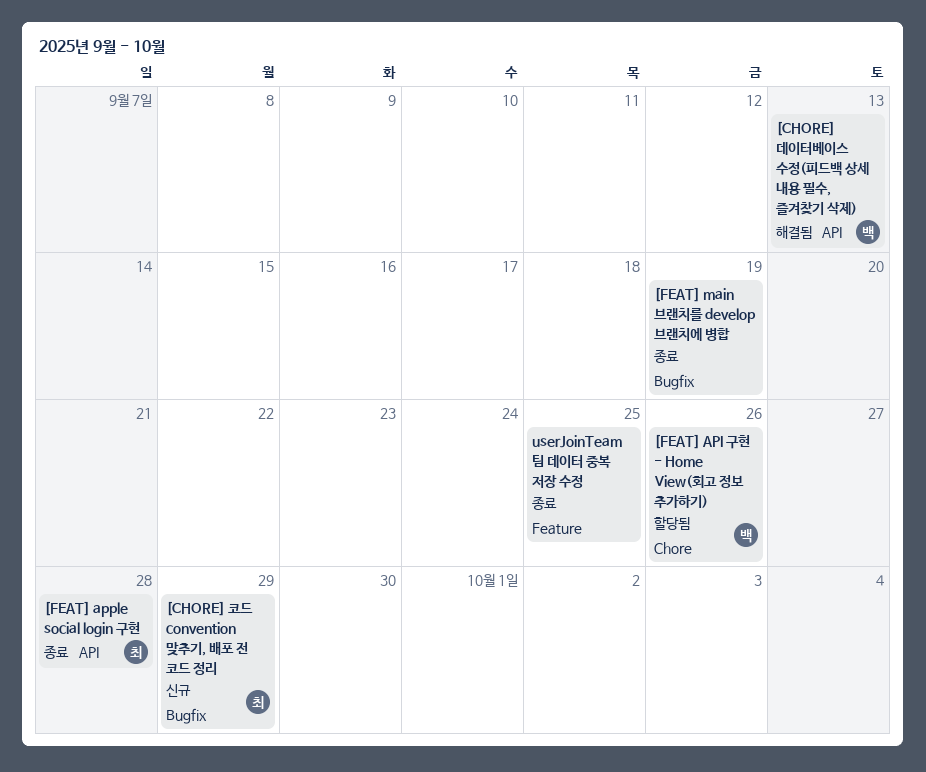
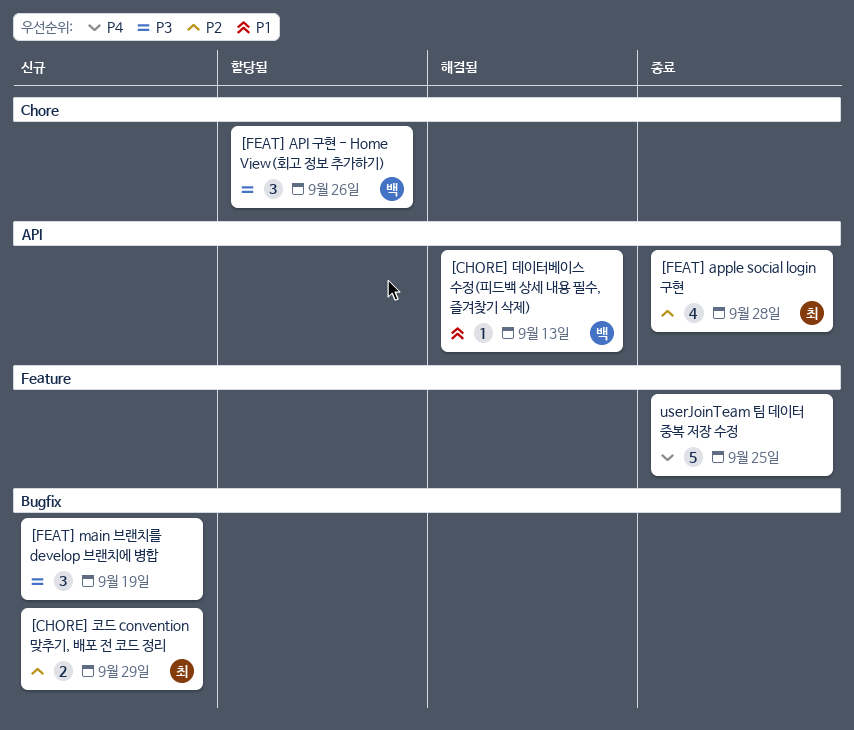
[FEAT] main 브랜치를 develop 브랜치에 병합, status: 종료 -> 신규

